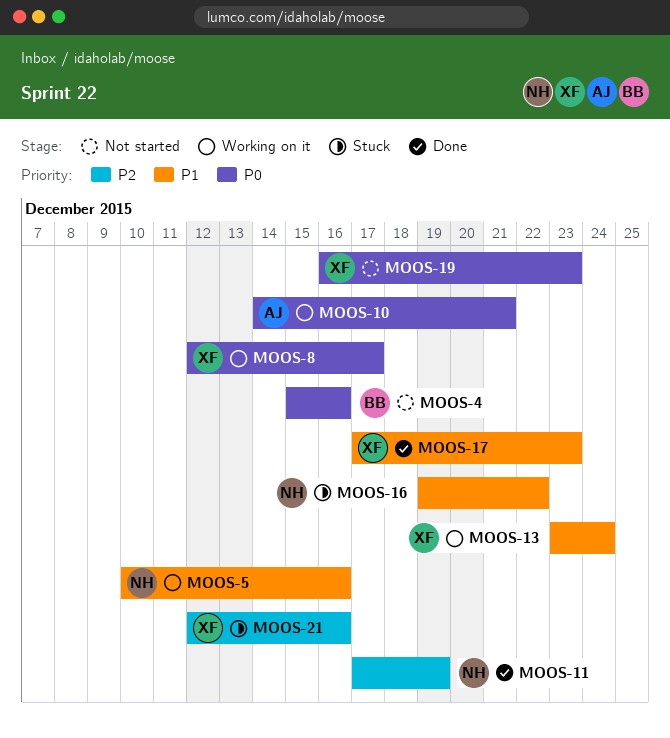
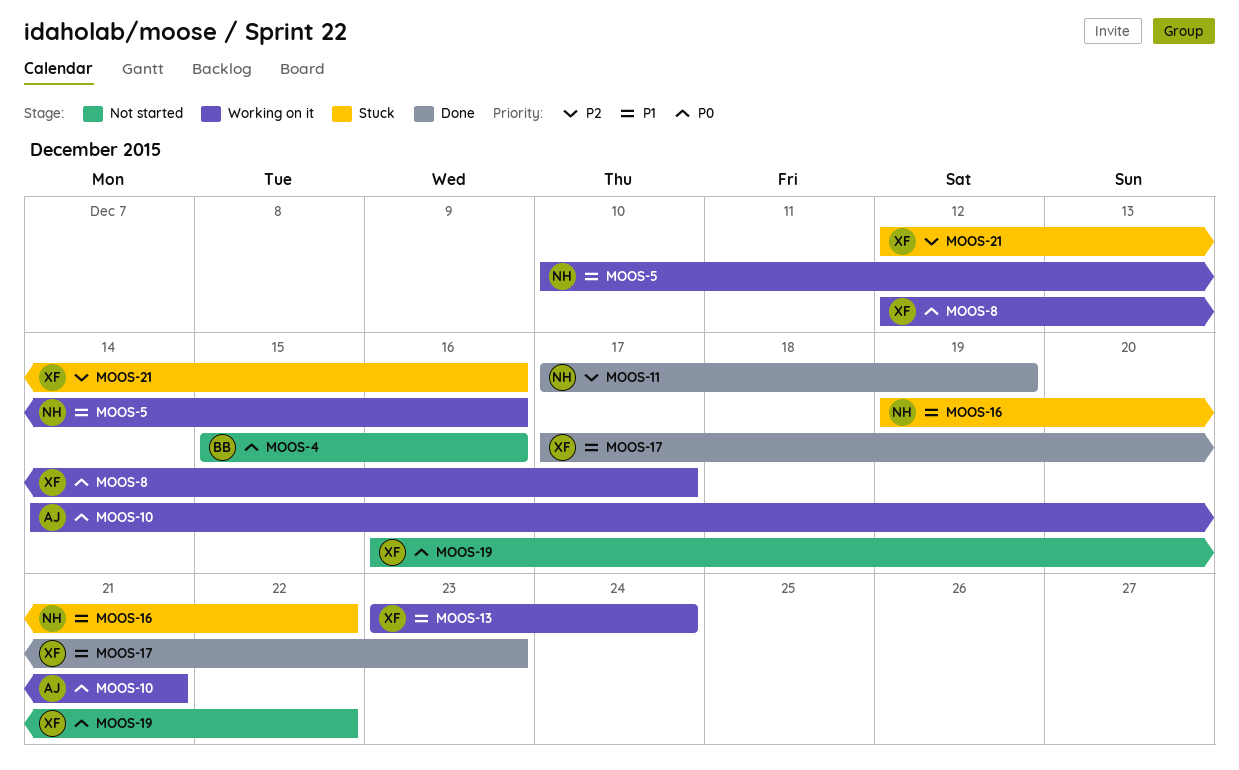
MOOS-19, due: Dec 23 -> Dec 22

